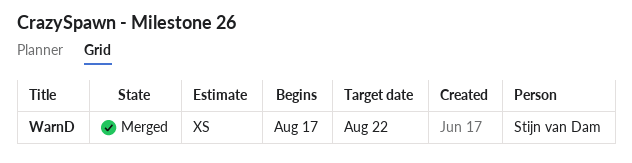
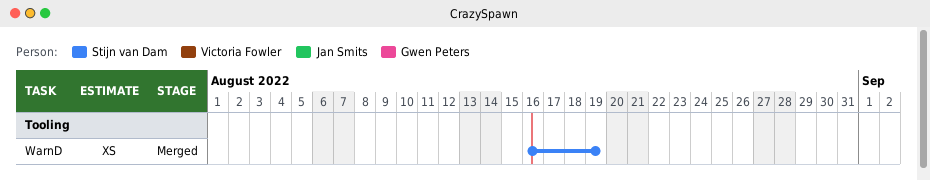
WarnD, start: Aug 17 -> Aug 16
WarnD, due: Aug 22 -> Aug 19

